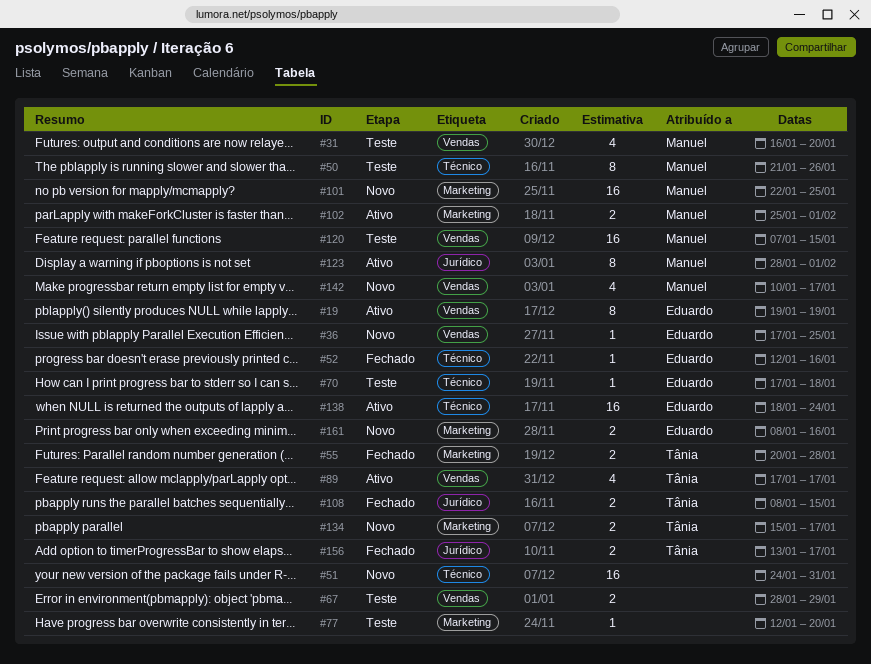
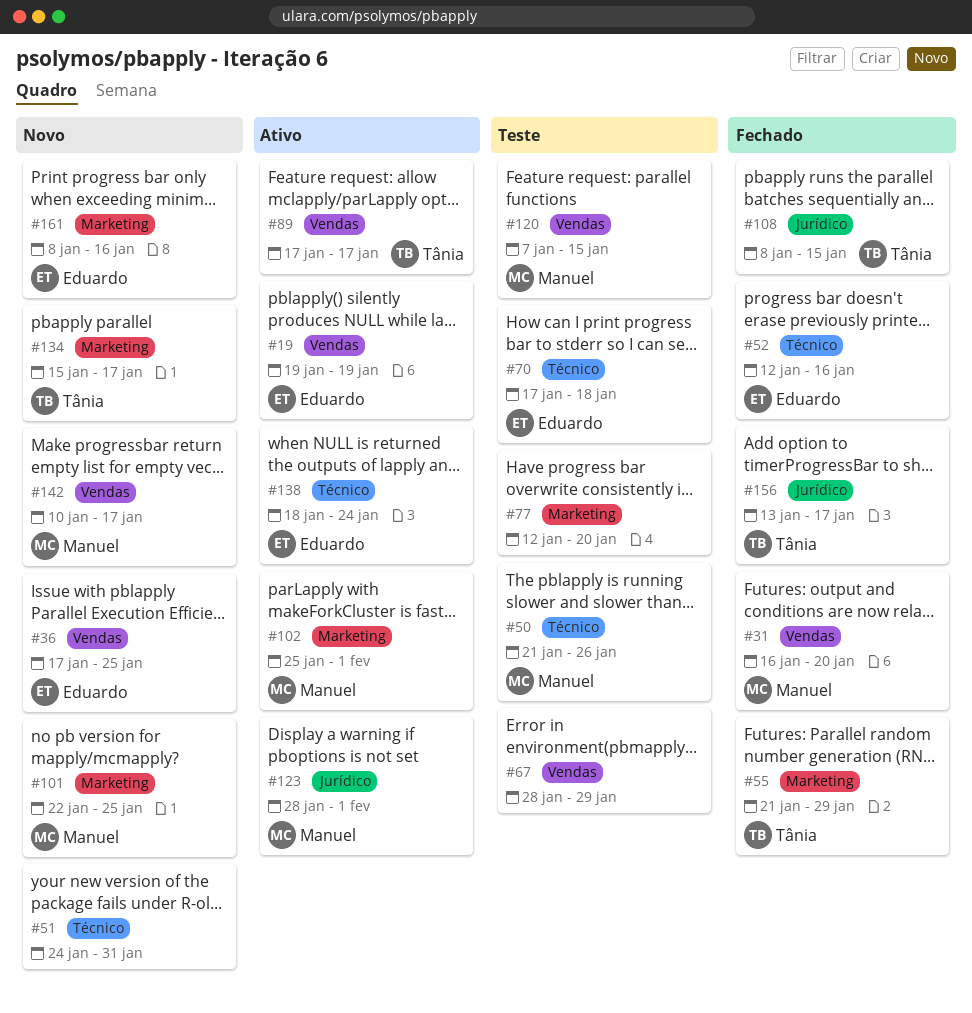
#31, status: Teste -> Fechado
#55, start: Jan 20 -> Jan 21
#55, due: Jan 28 -> Jan 29

